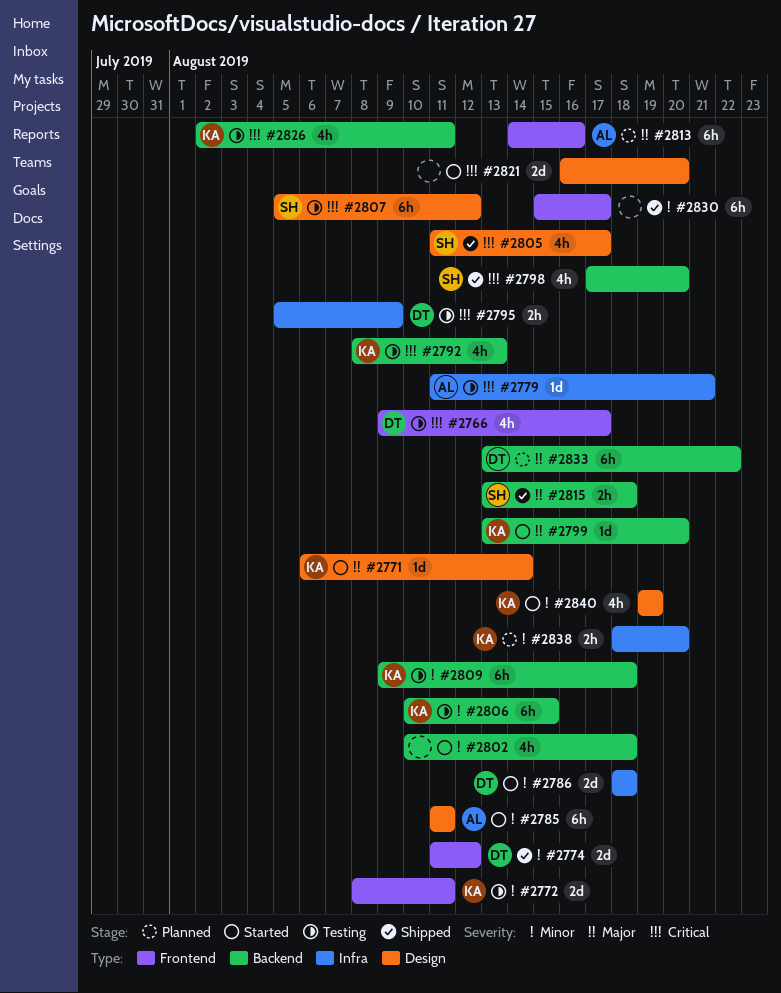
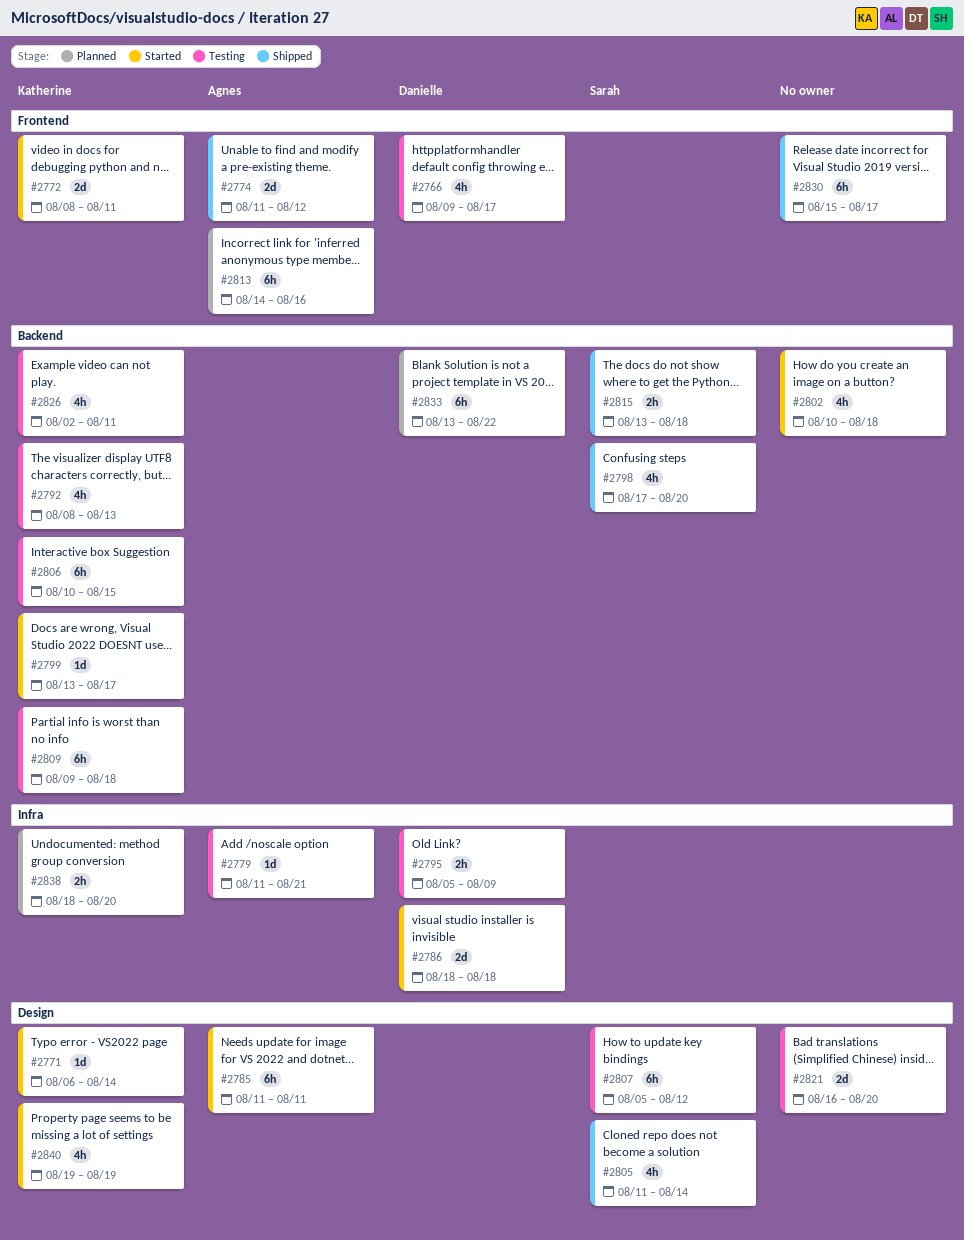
#2772, status: Testing -> Started
#2774, owner: Danielle -> Agnes
#2799, due: Aug 20 -> Aug 17
#2805, due: Aug 17 -> Aug 14
#2821, status: Started -> Testing

